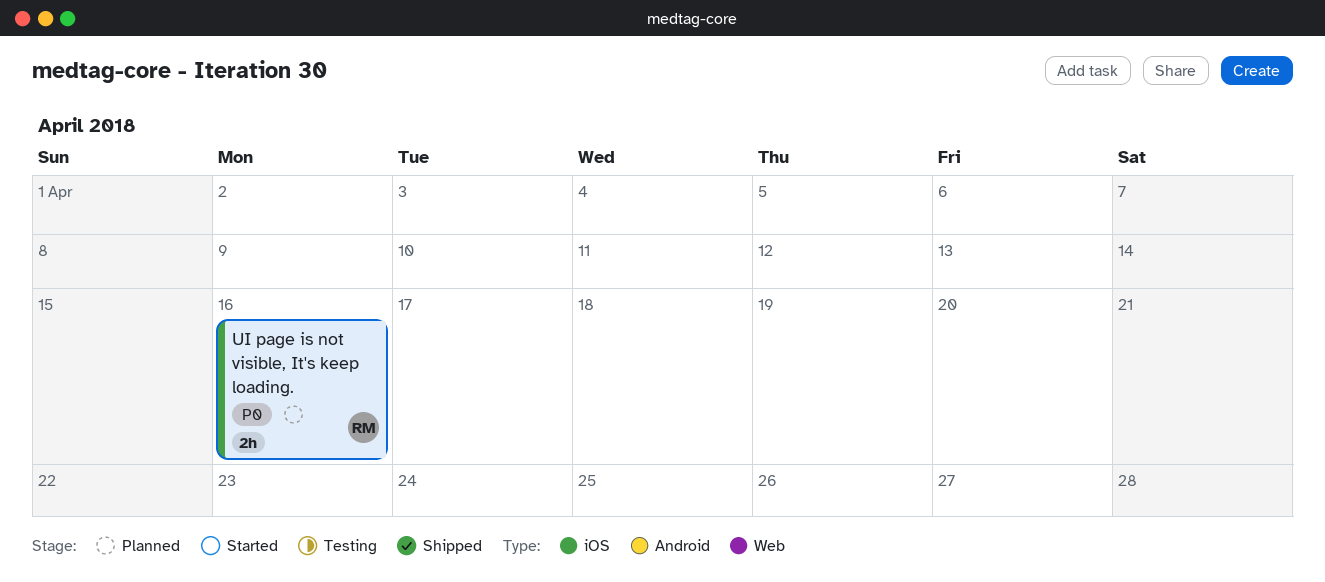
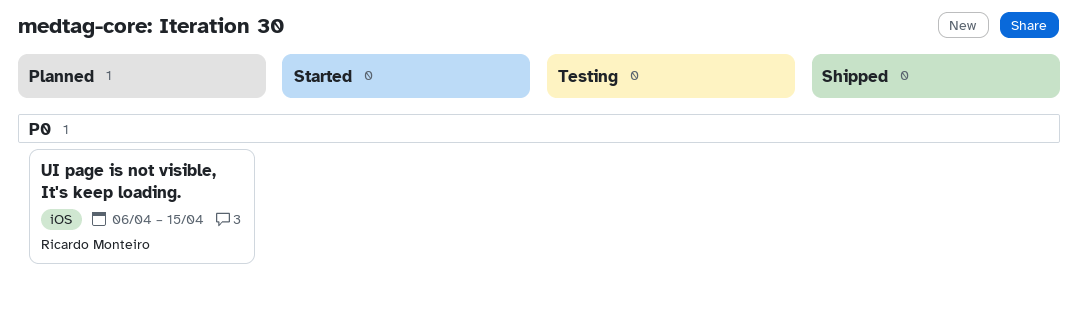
UI page is not visible, It's keep loading., due: Apr 16 -> Apr 15

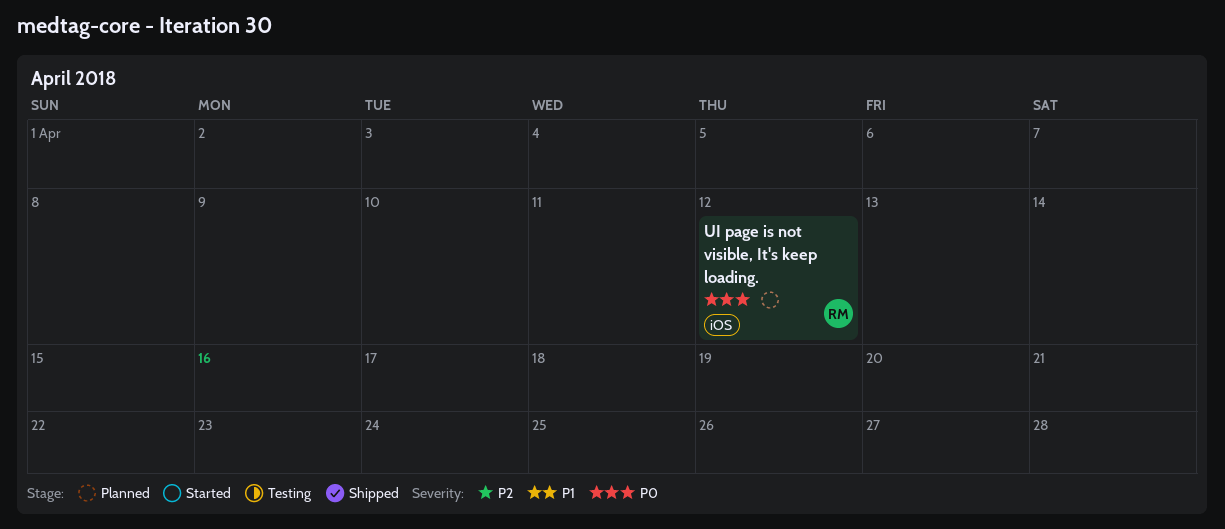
UI page is not visible, It's keep loading., due: Apr 15 -> Apr 12

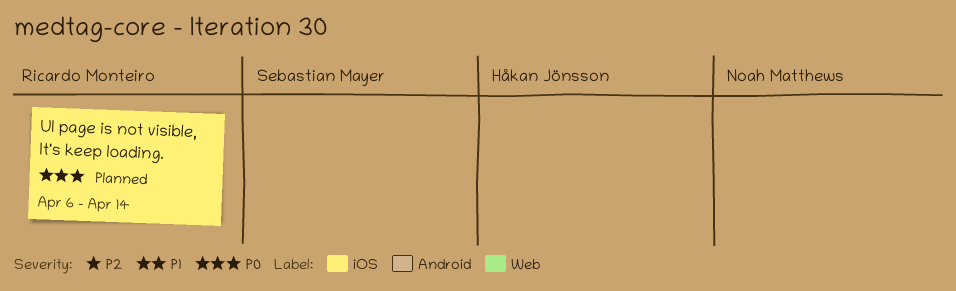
UI page is not visible, It's keep loading., due: Apr 12 -> Apr 14

